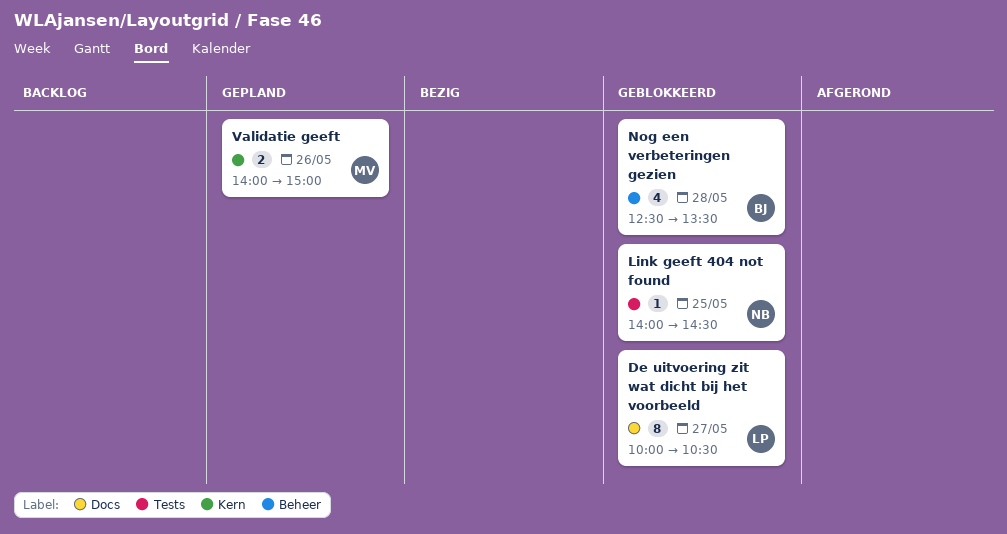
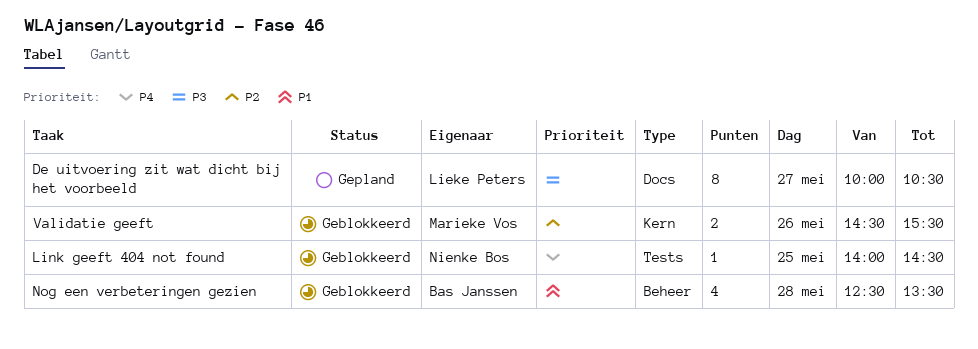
De uitvoering zit wat dicht bij het voorbeeld, status: Geblokkeerd -> Gepland
Validatie geeft, status: Gepland -> Geblokkeerd
Validatie geeft, begins: 14:00 -> 14:30
Validatie geeft, ends: 15:00 -> 15:30

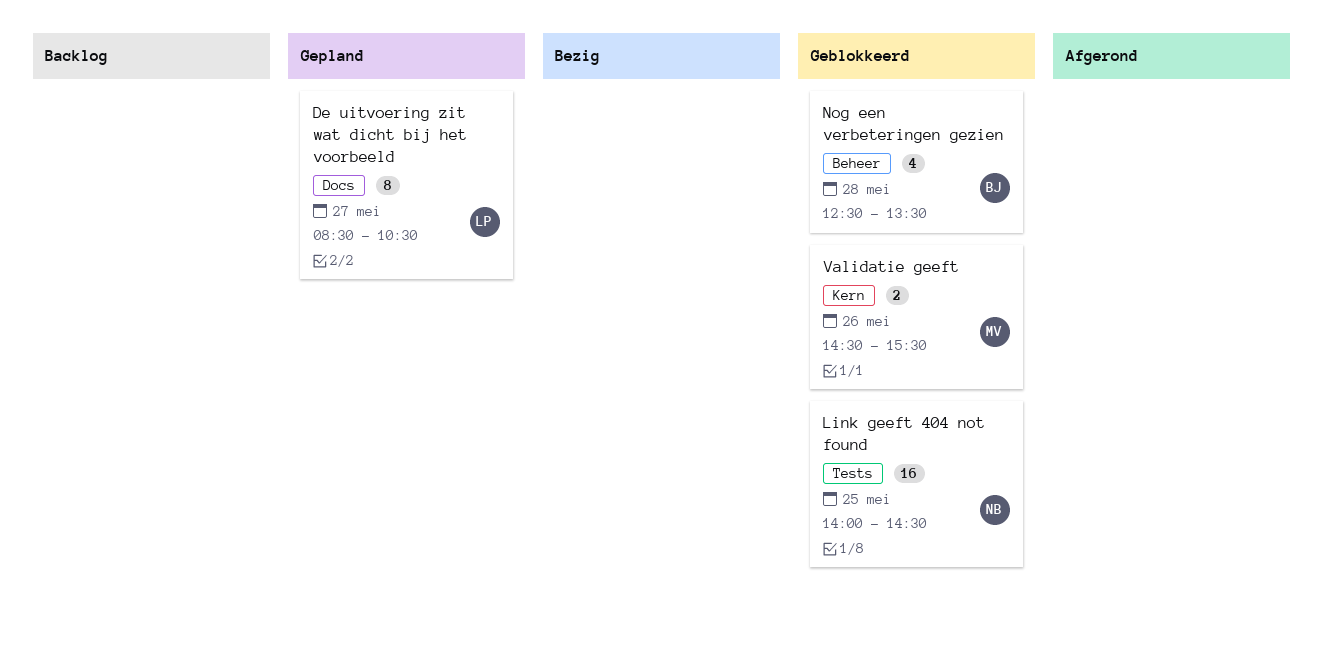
De uitvoering zit wat dicht bij het voorbeeld, begins: 10:00 -> 08:30
Link geeft 404 not found, estimate: 1 -> 16

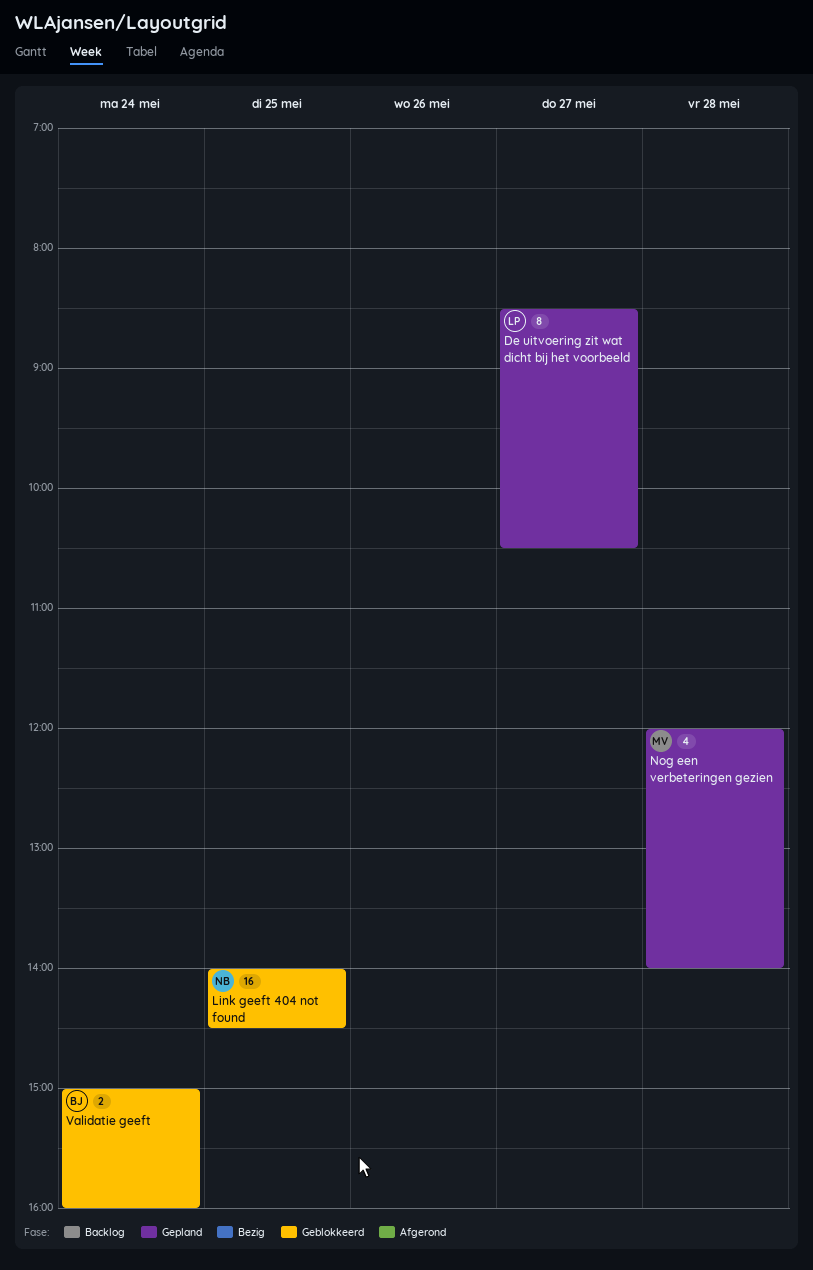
Nog een verbeteringen gezien, status: Geblokkeerd -> Gepland
Nog een verbeteringen gezien, owner: BJ -> MV
Nog een verbeteringen gezien, begins: 12:30 -> 12:00
Nog een verbeteringen gezien, ends: 13:30 -> 14:00
Validatie geeft, owner: MV -> BJ
Validatie geeft, day: May 26 -> May 24
Validatie geeft, begins: 14:30 -> 15:00
Validatie geeft, ends: 15:30 -> 16:00

